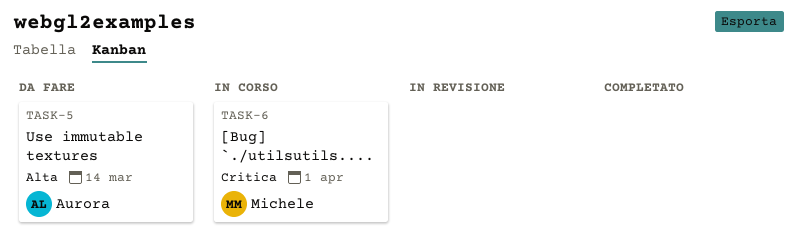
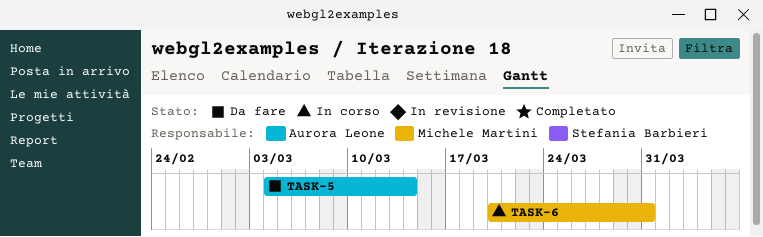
TASK-6, due: Apr 1 -> Mar 31

